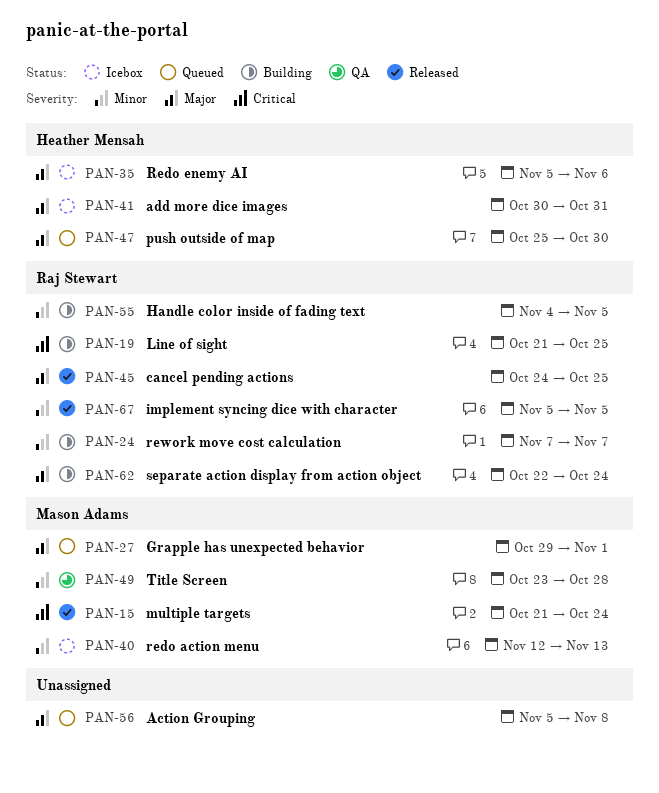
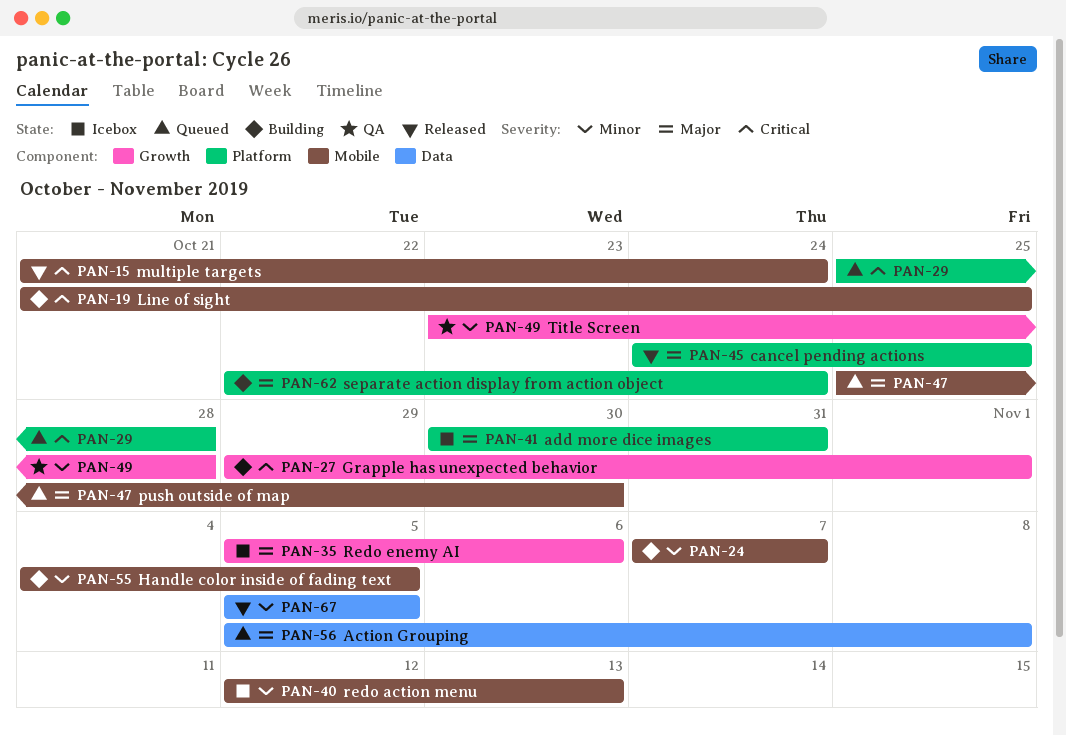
PAN-27, status: Queued -> Building
PAN-27, priority: Major -> Critical
PAN-29: none -> present

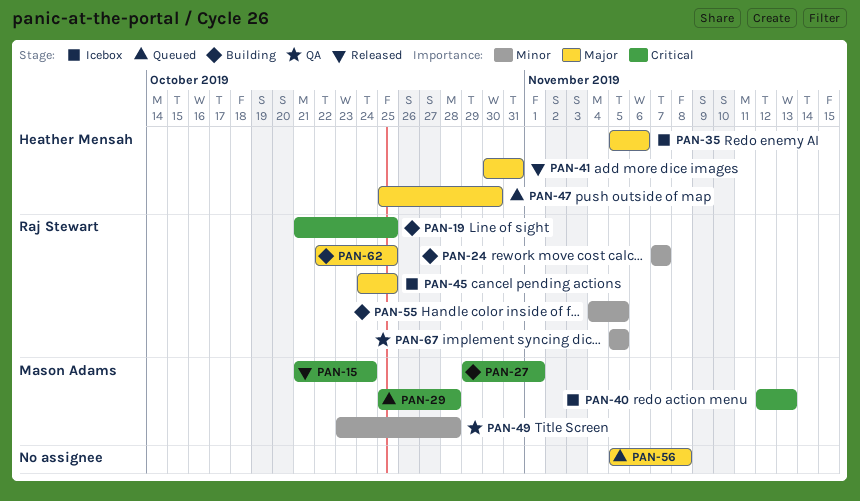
PAN-40, priority: Minor -> Critical
PAN-41, status: Icebox -> Released
PAN-45, status: Released -> Icebox
PAN-62, due: Oct 24 -> Oct 25
PAN-67, status: Released -> QA

